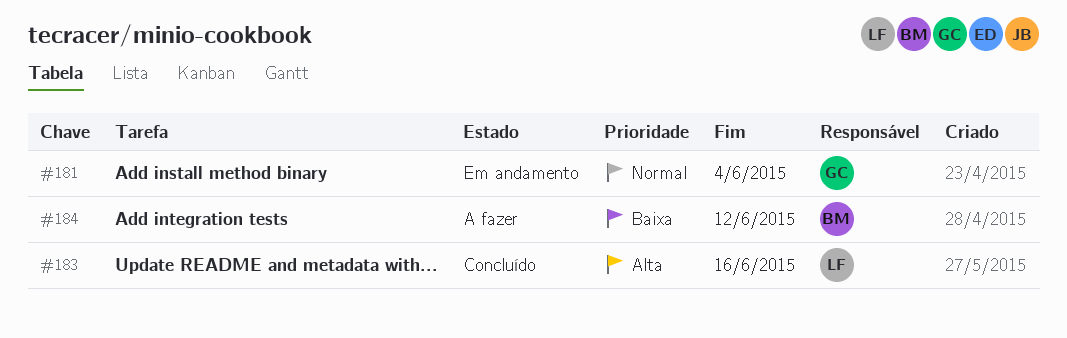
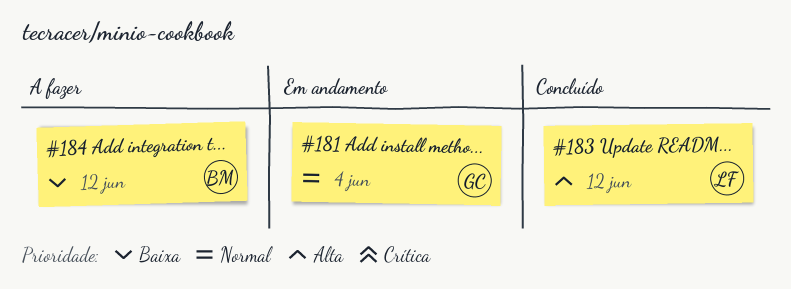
#183, due: Jun 16 -> Jun 12

